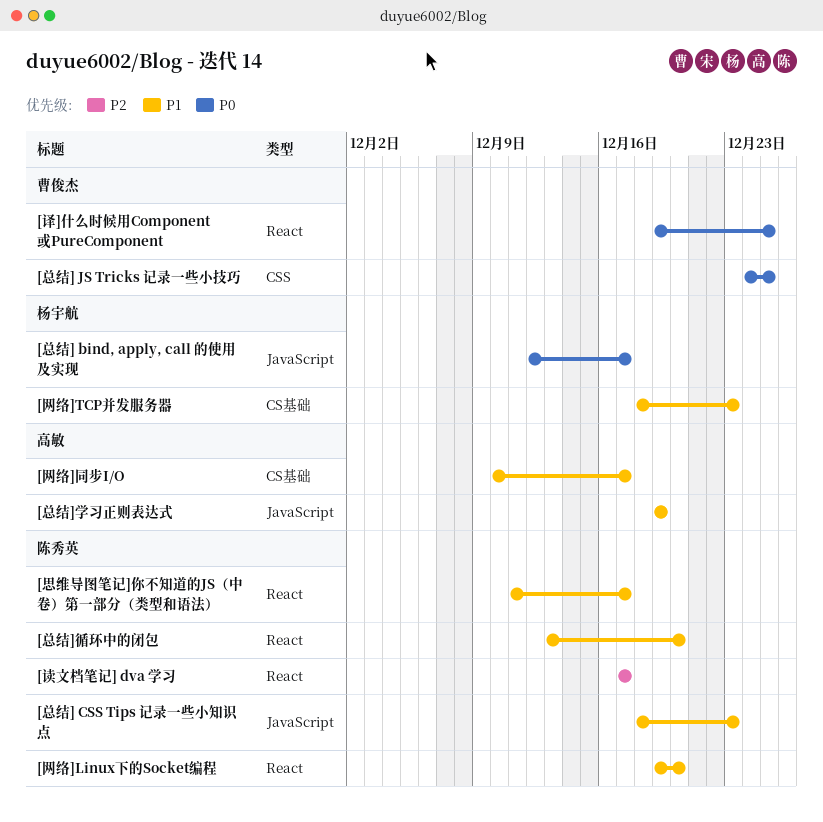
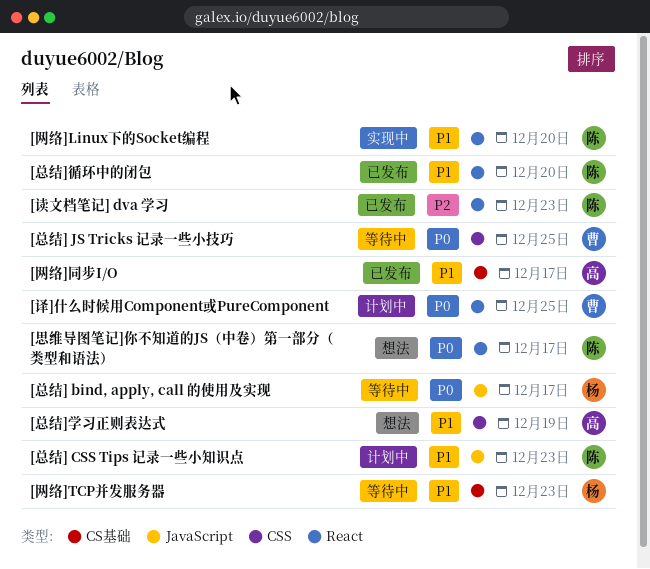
[思维导图笔记]你不知道的JS（中卷）第一部分（类型和语法）, priority: P1 -> P0
[总结]学习正则表达式, label: JavaScript -> CSS
[读文档笔记] dva 学习, due: Dec 17 -> Dec 23

